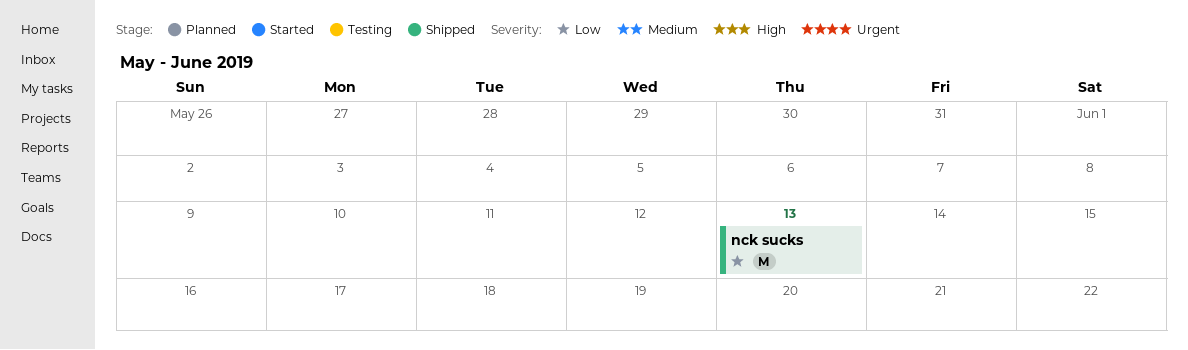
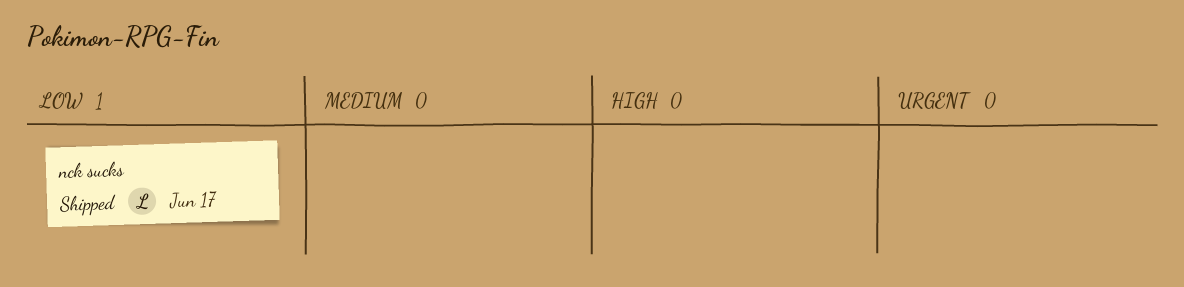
nck sucks, estimate: M -> L
nck sucks, due: Jun 13 -> Jun 17

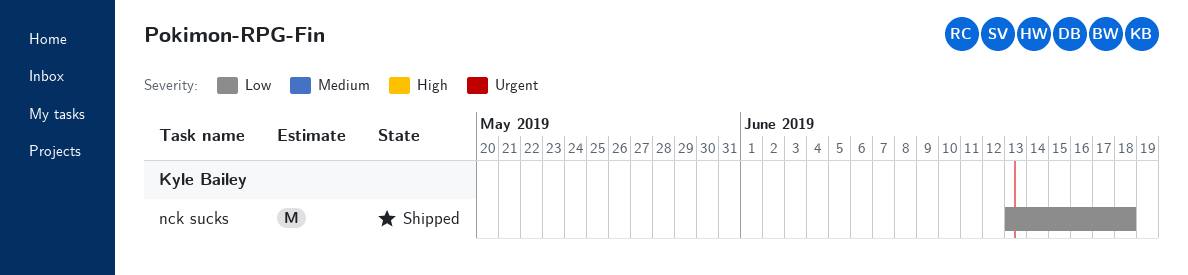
nck sucks, estimate: L -> M
nck sucks, due: Jun 17 -> Jun 18

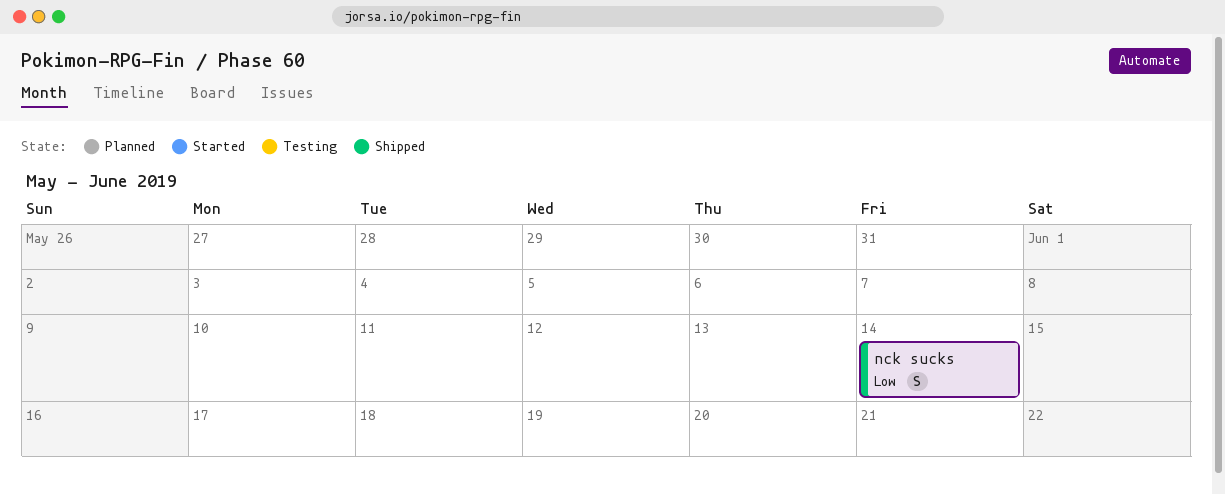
nck sucks, estimate: M -> S
nck sucks, due: Jun 18 -> Jun 14

